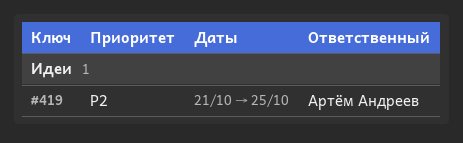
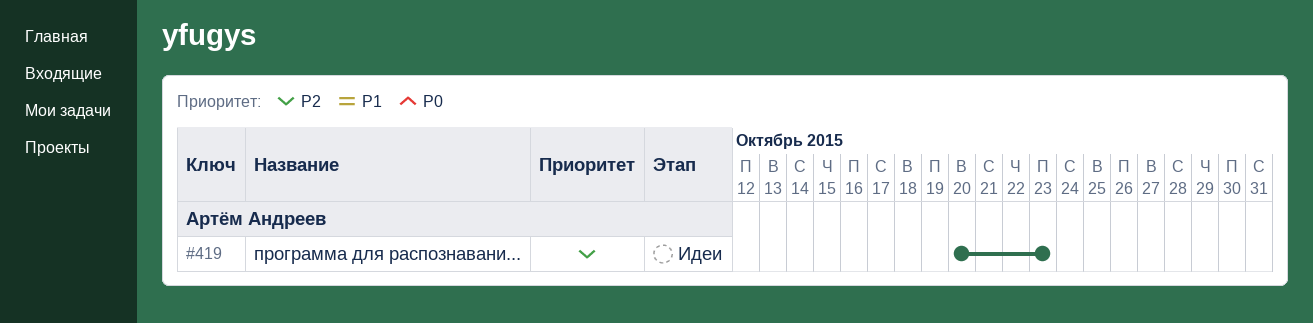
#419, start: Oct 21 -> Oct 20
#419, due: Oct 25 -> Oct 23

